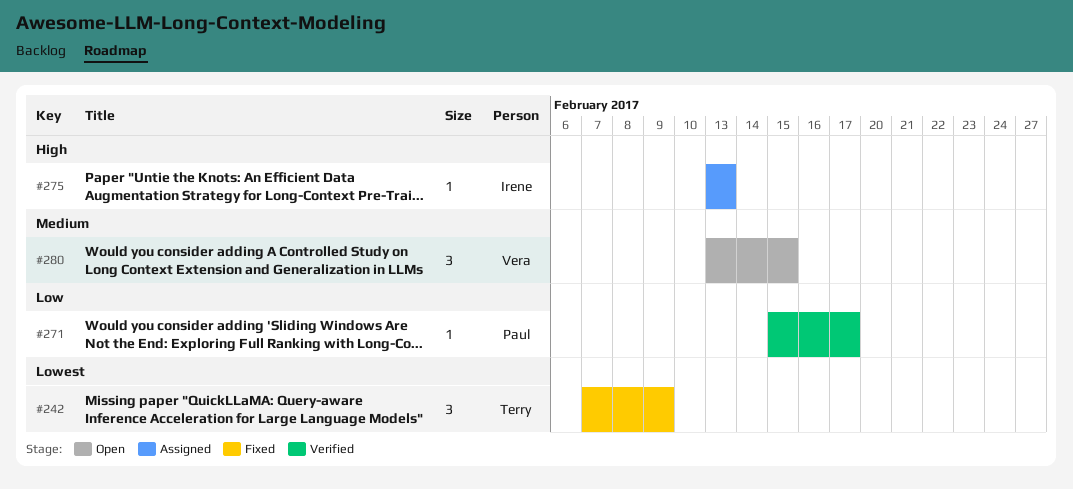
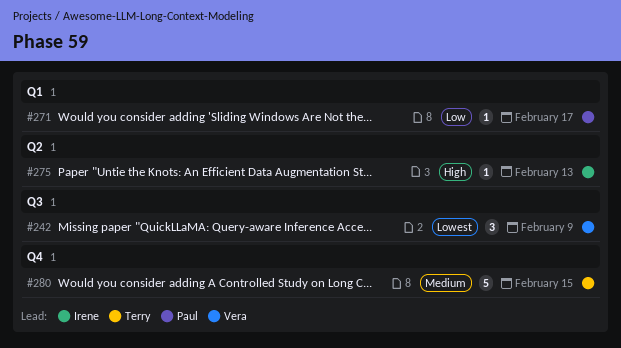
#242, owner: Terry -> Vera
#280, owner: Vera -> Terry
#280, estimate: 3 -> 5

